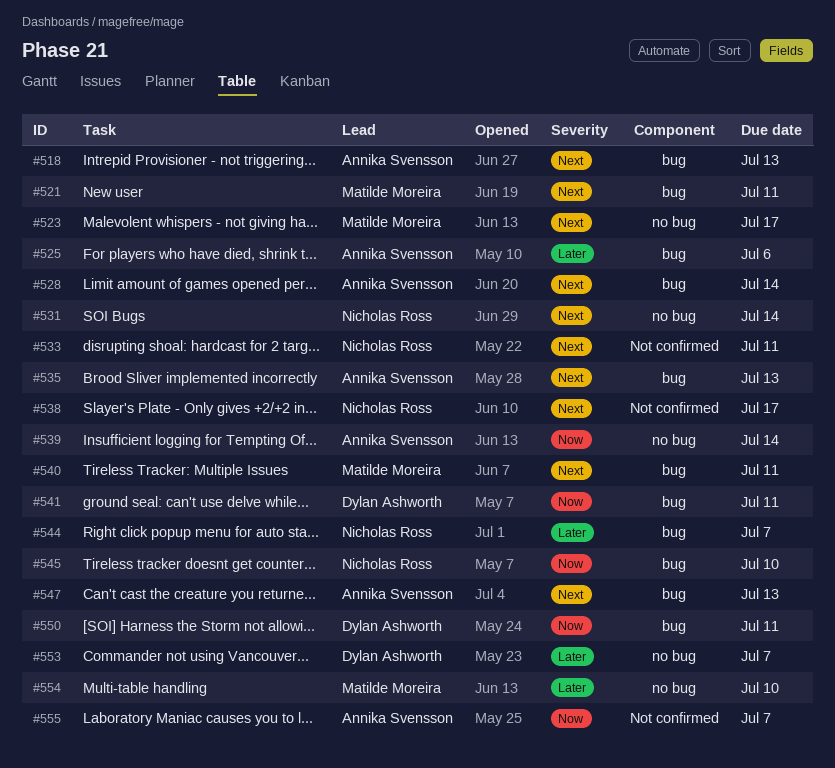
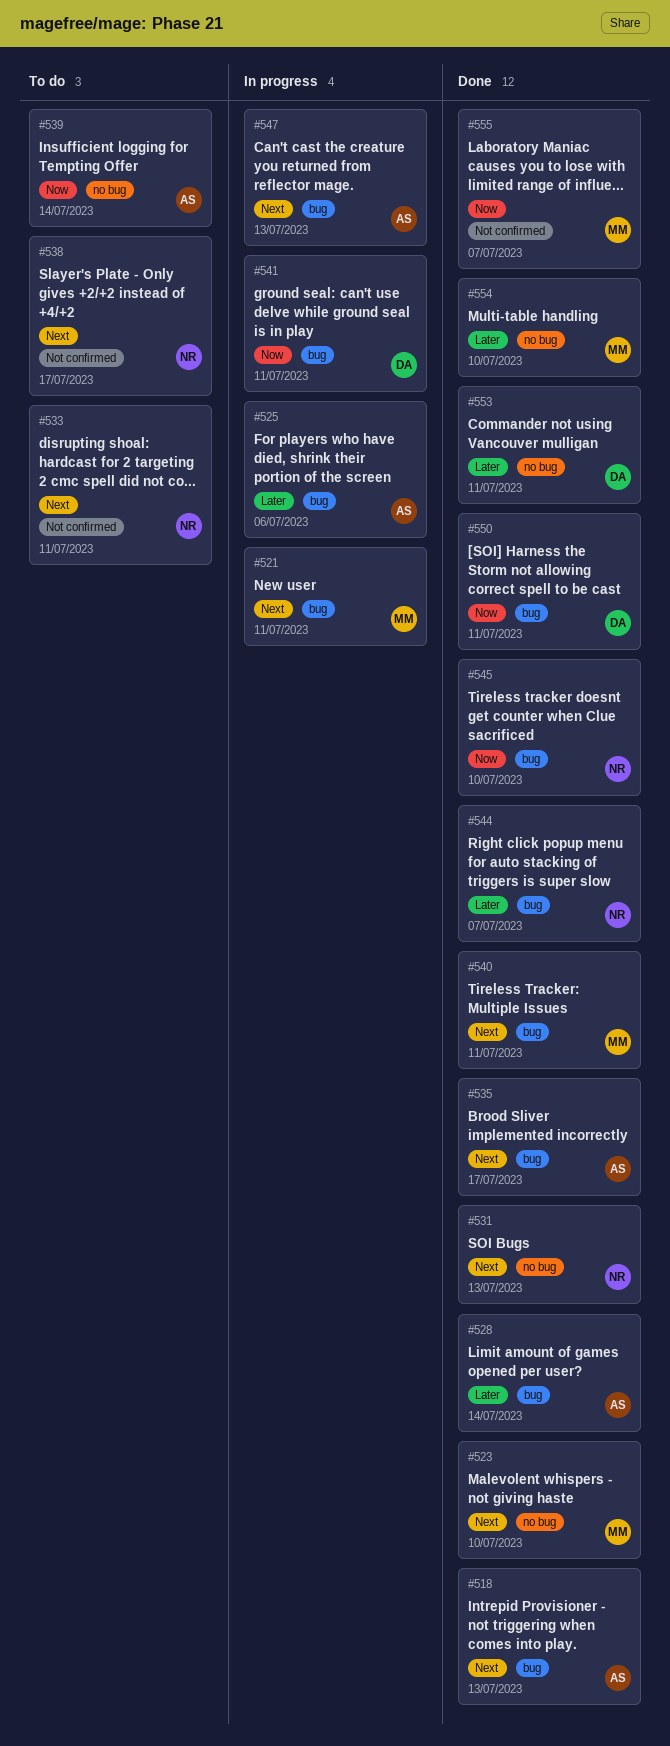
#523, due: Jul 17 -> Jul 10
#528, priority: Next -> Later
#531, due: Jul 14 -> Jul 13
#535, due: Jul 13 -> Jul 17
#553, due: Jul 7 -> Jul 11
#555, owner: Annika Svensson -> Matilde Moreira

